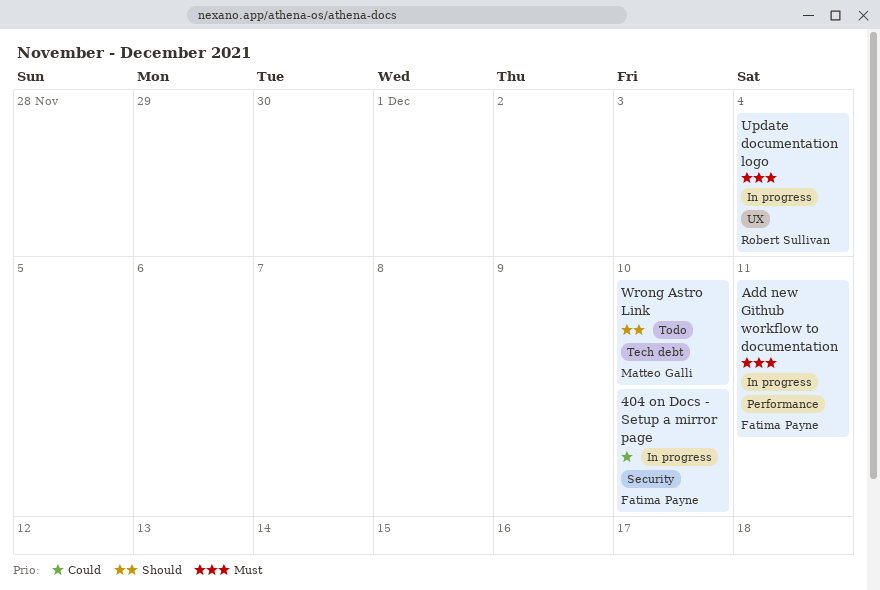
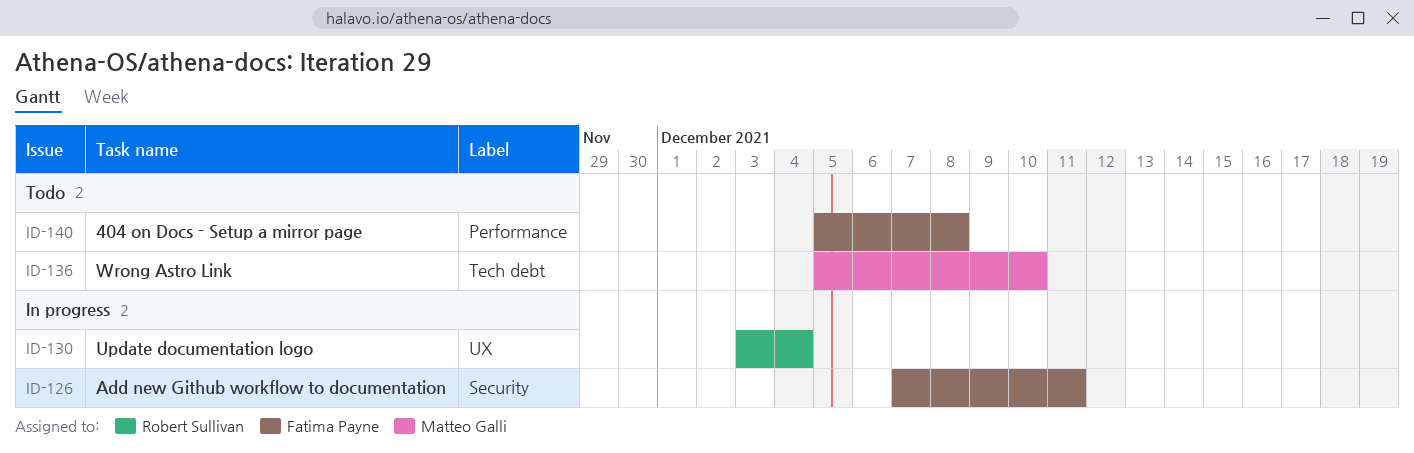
404 on Docs - Setup a mirror page, status: In progress -> Todo
404 on Docs - Setup a mirror page, label: Security -> Performance
404 on Docs - Setup a mirror page, due: Dec 10 -> Dec 8
Add new Github workflow to documentation, label: Performance -> Security

